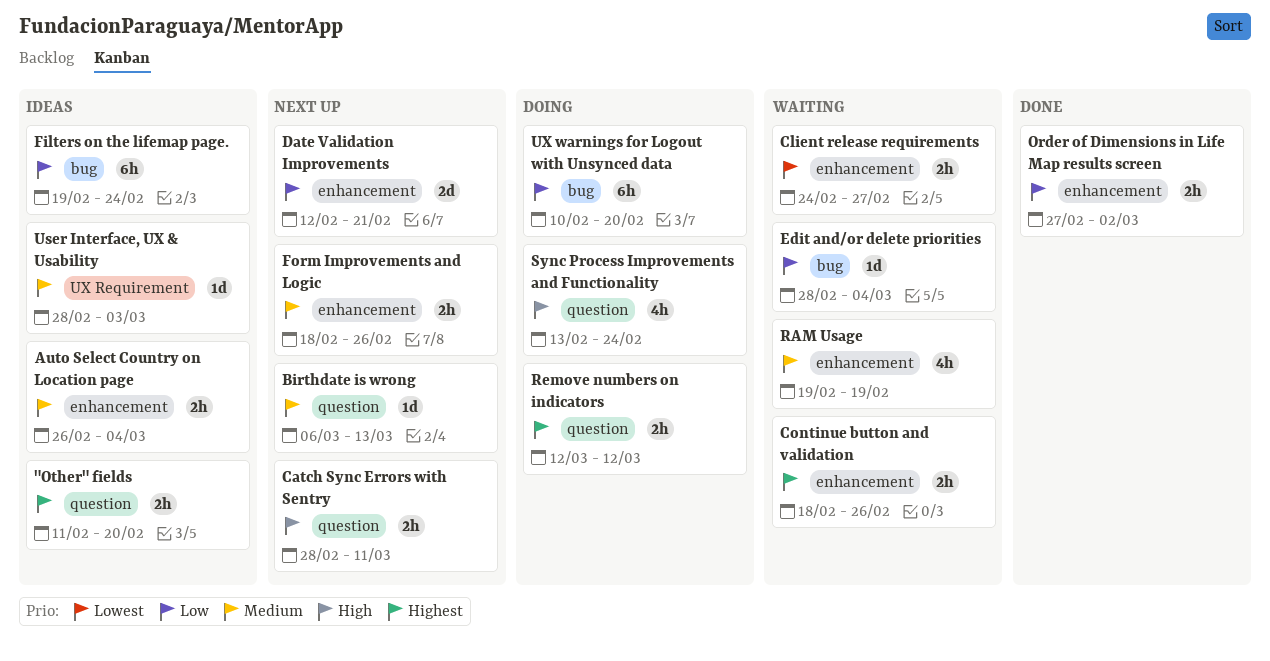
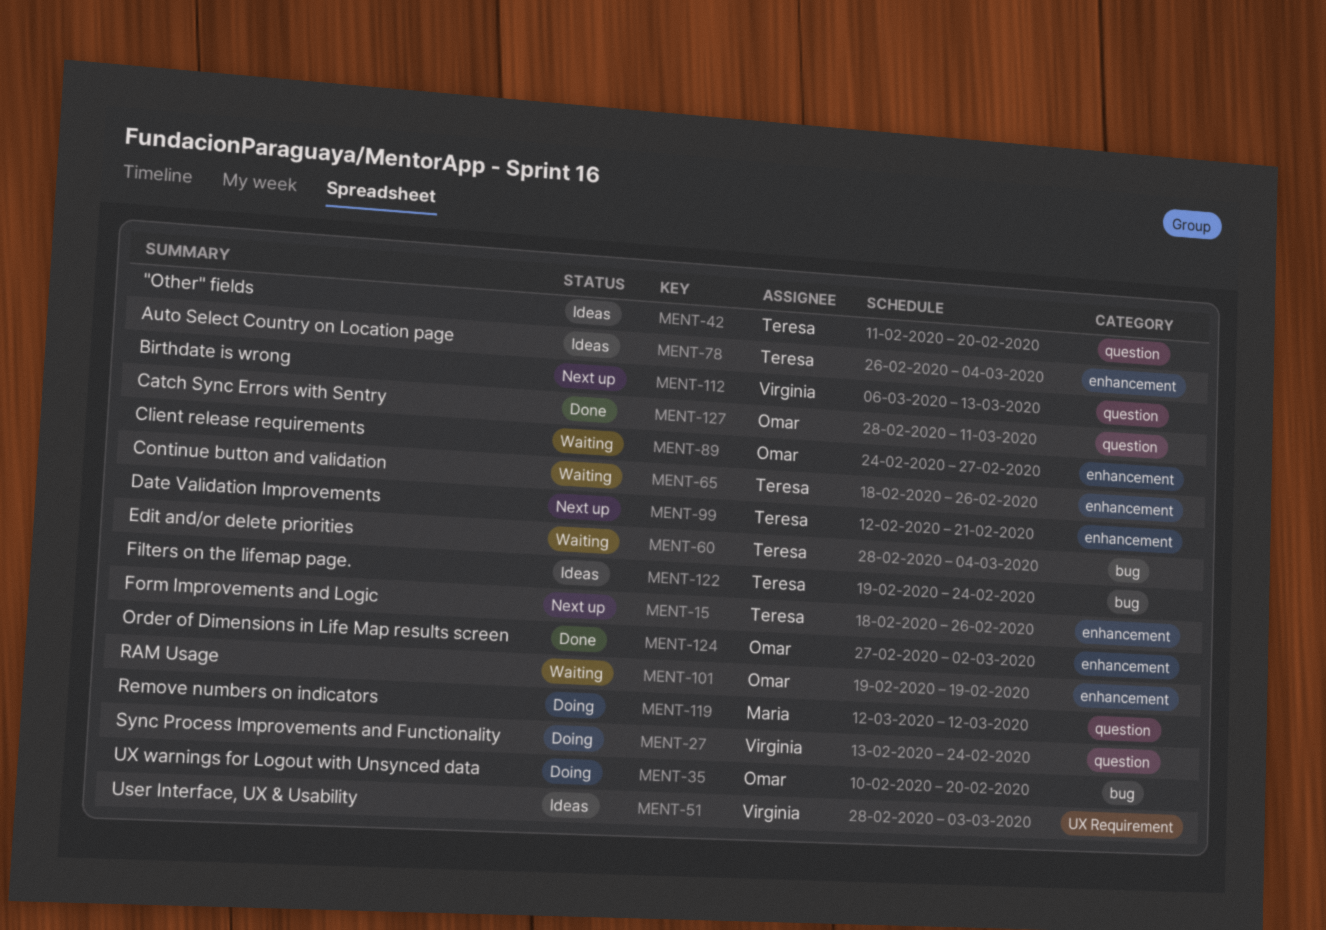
Catch Sync Errors with Sentry, status: Next up -> Done

